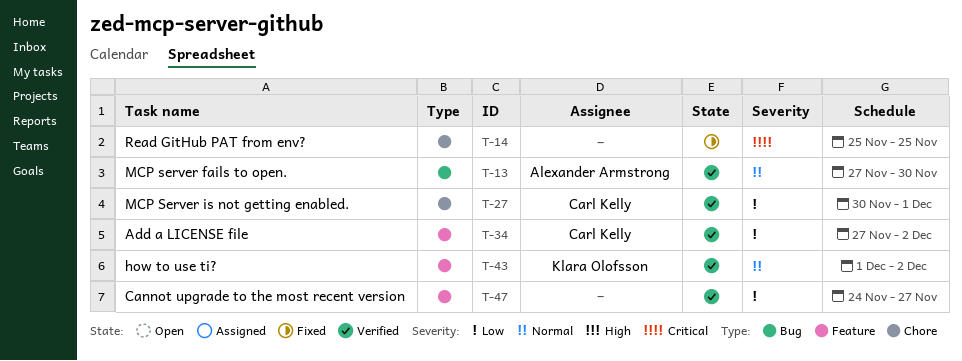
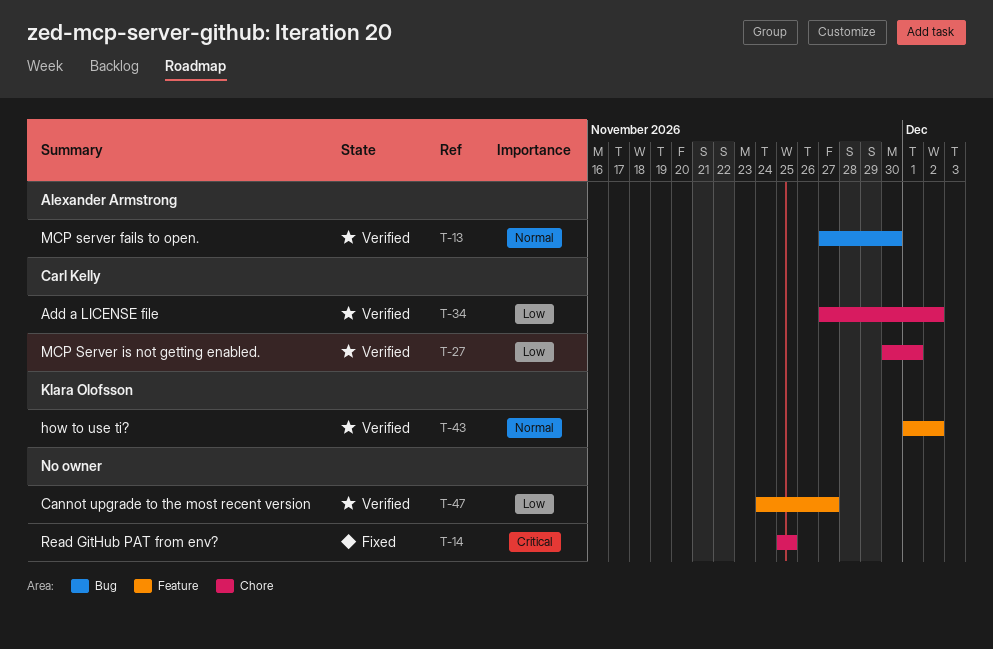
T-34, label: Feature -> Chore

